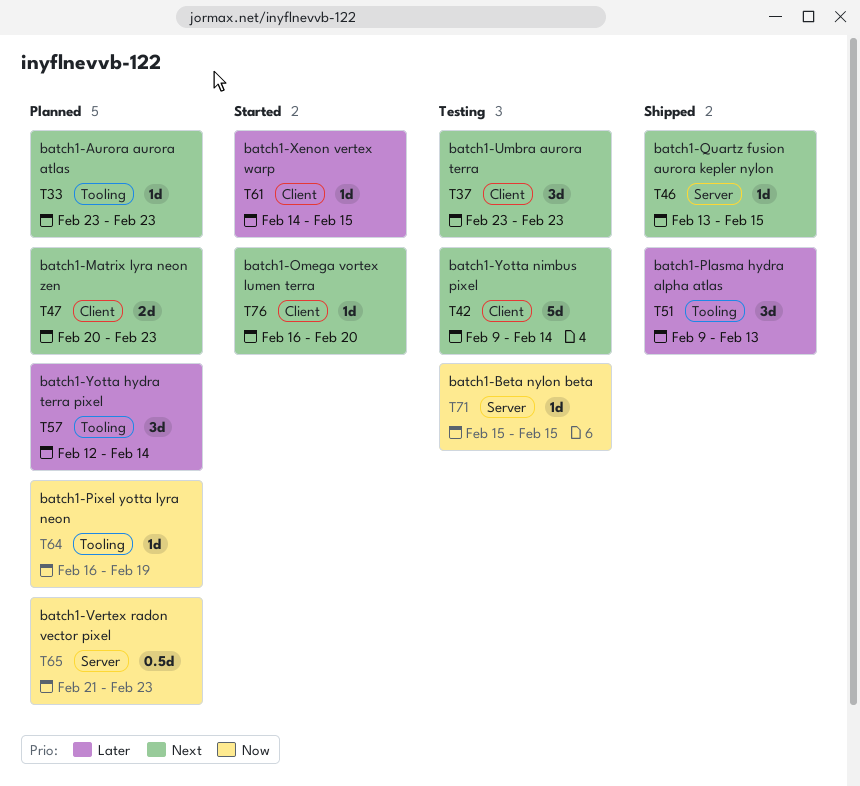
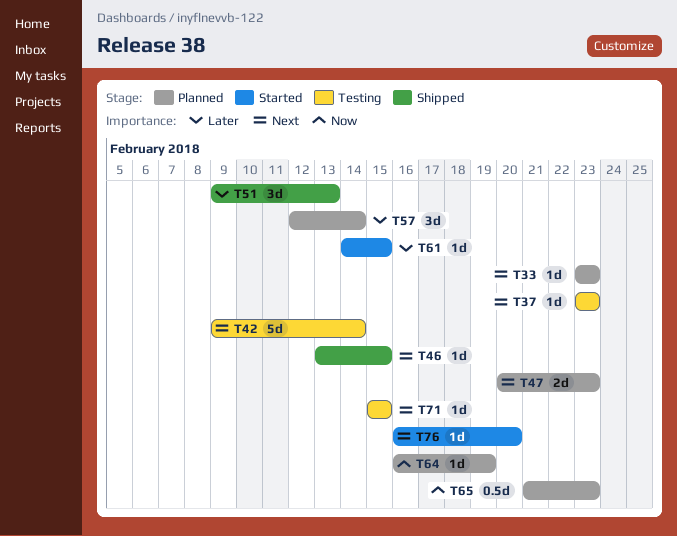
T37, estimate: 3d -> 1d
T71, priority: Now -> Next

